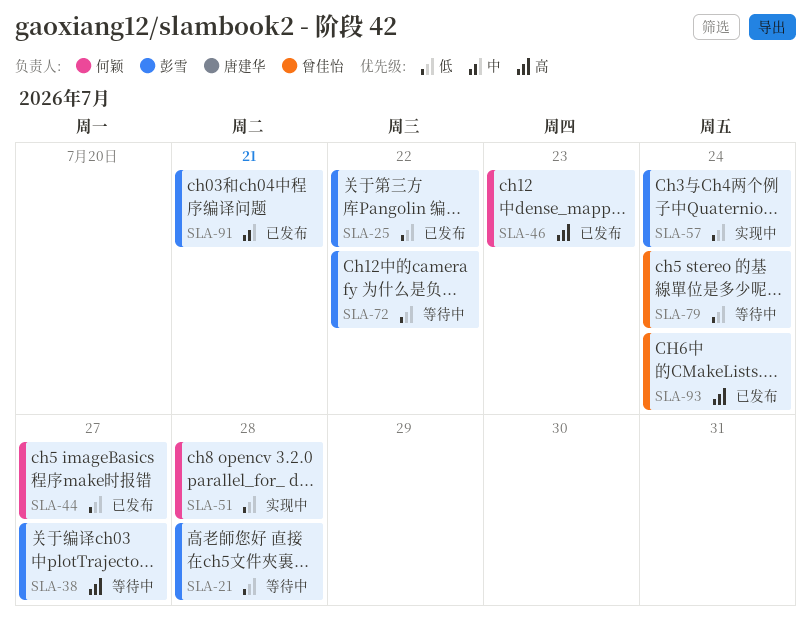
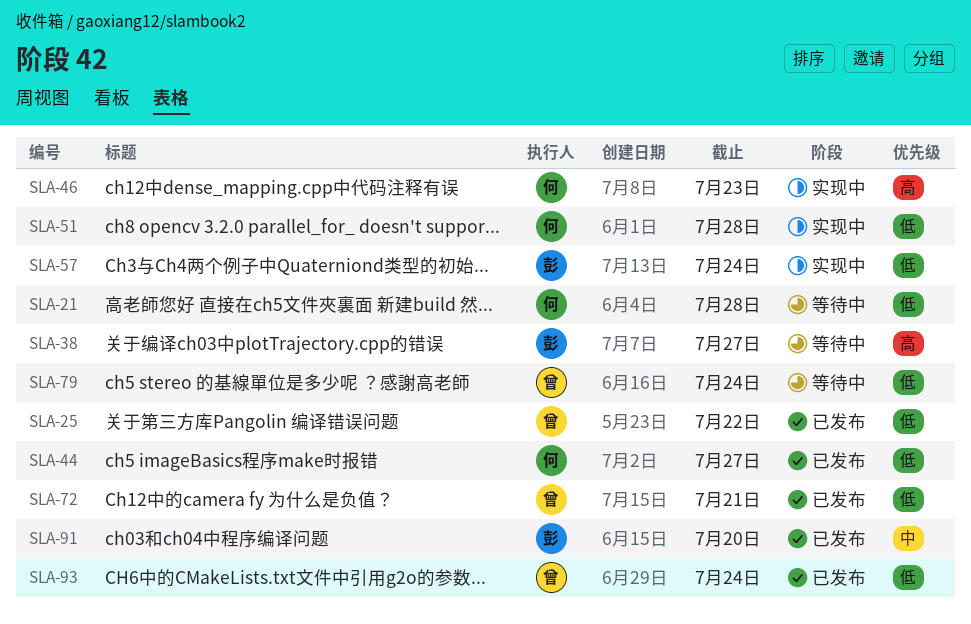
SLA-21, owner: 彭雪 -> 何颖
SLA-25, owner: 彭雪 -> 曾佳怡
SLA-46, status: 已发布 -> 实现中
SLA-72, status: 等待中 -> 已发布
SLA-72, owner: 彭雪 -> 曾佳怡
SLA-72, due: Jul 22 -> Jul 21
SLA-91, due: Jul 21 -> Jul 20
SLA-93, priority: 高 -> 低

